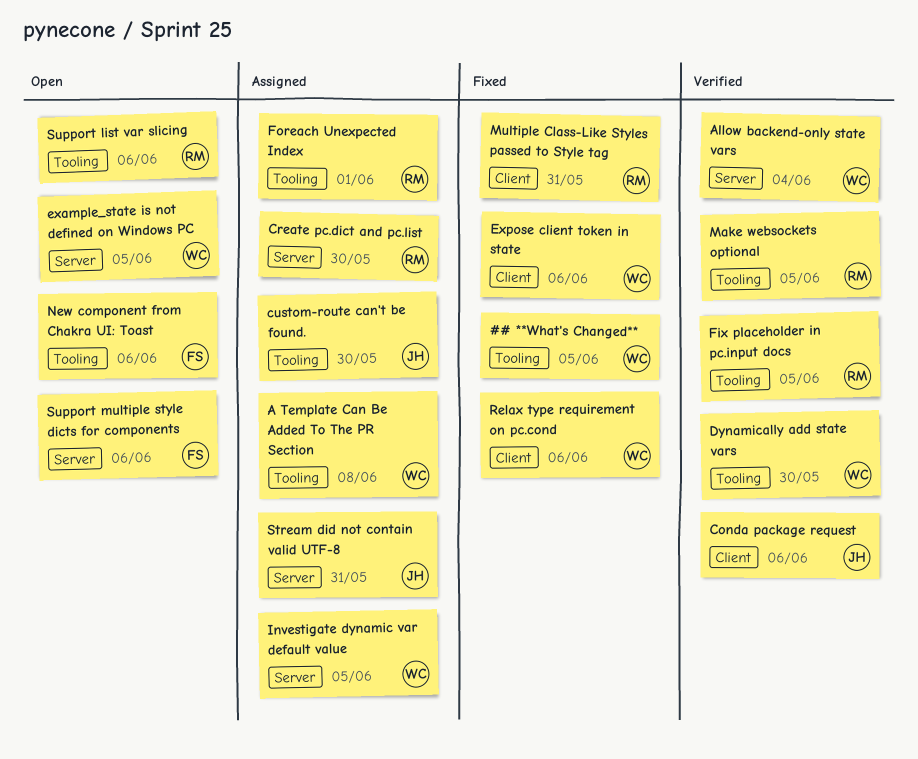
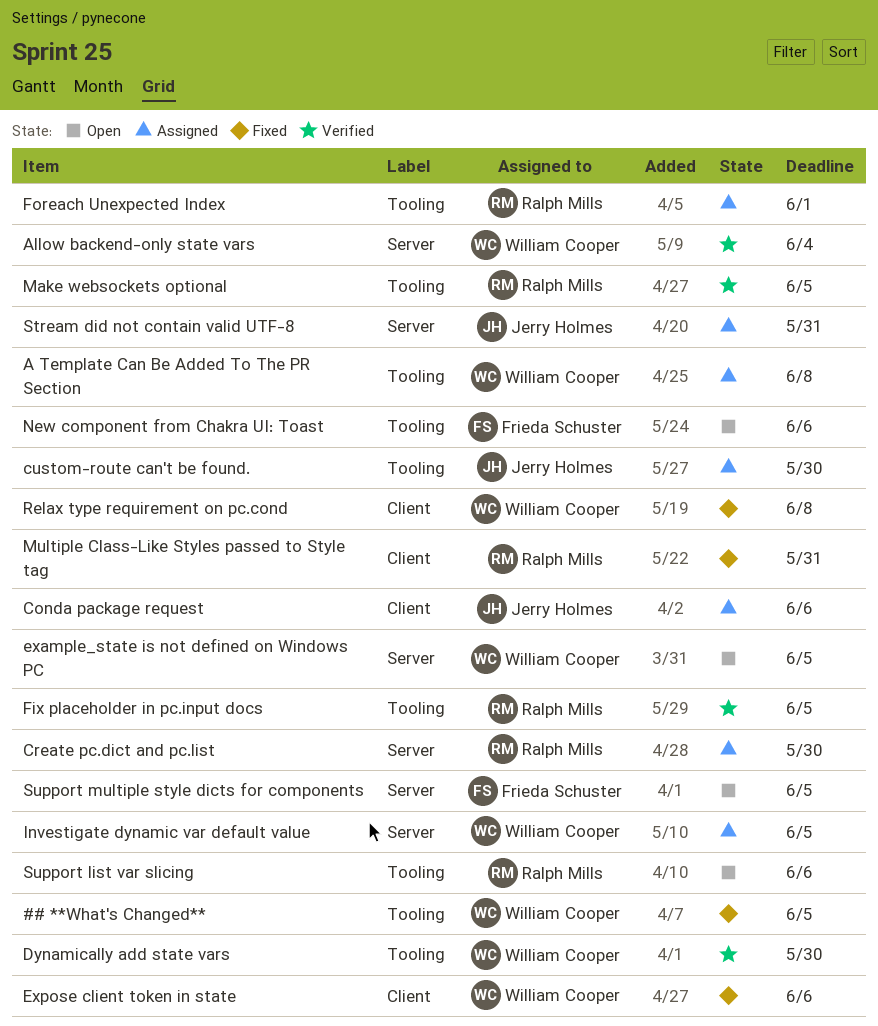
Conda package request, status: Verified -> Assigned
Relax type requirement on pc.cond, due: Jun 6 -> Jun 8
Support multiple style dicts for components, due: Jun 6 -> Jun 5

